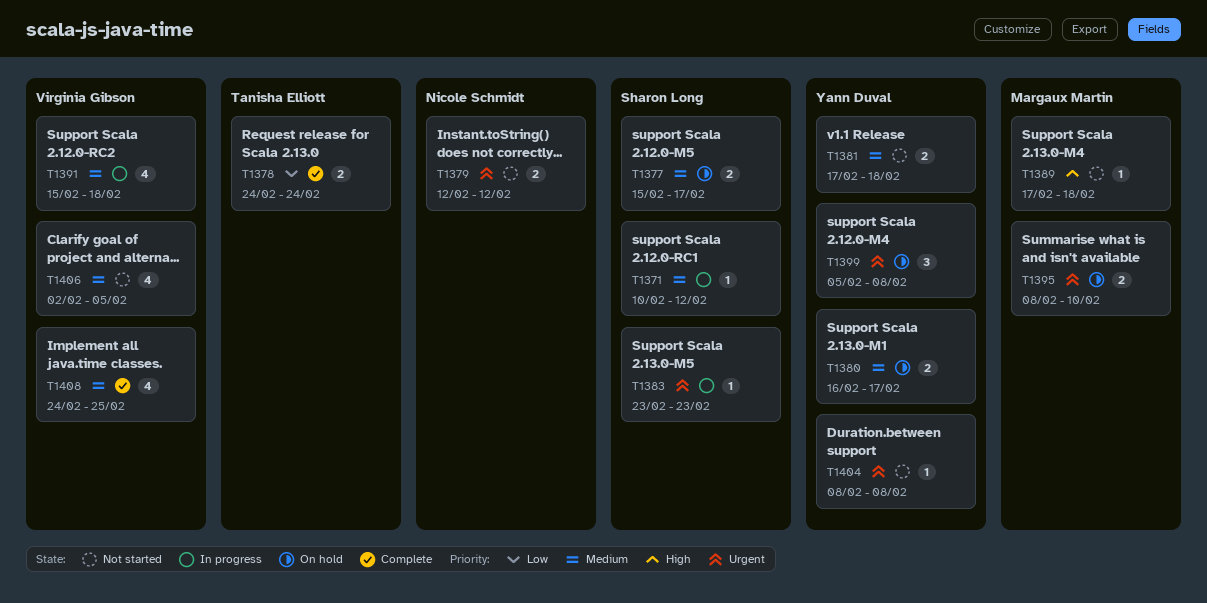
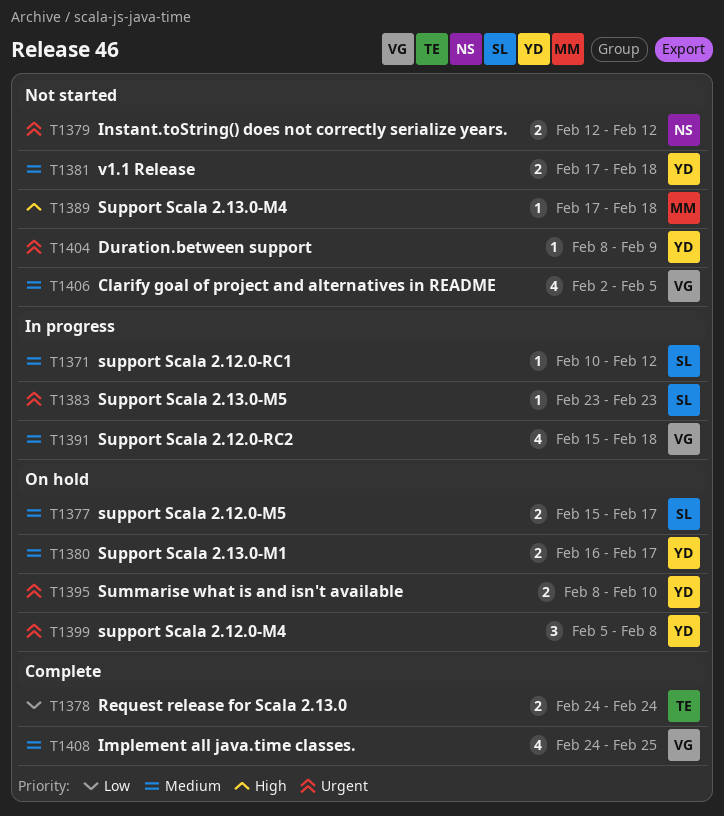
T1395, owner: Margaux Martin -> Yann Duval
T1404, due: Feb 8 -> Feb 9

